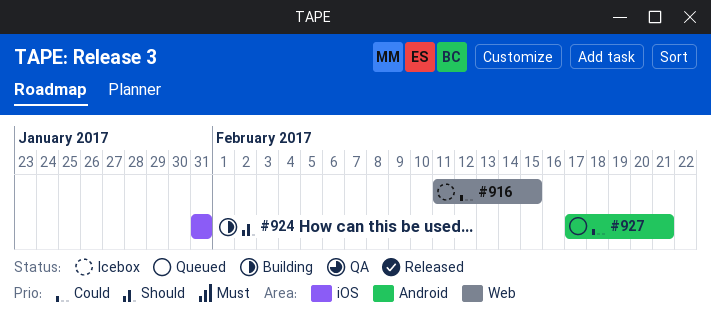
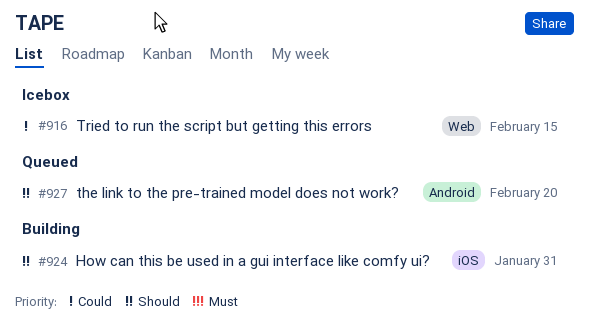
#927, priority: Could -> Should
#927, due: Feb 21 -> Feb 20

